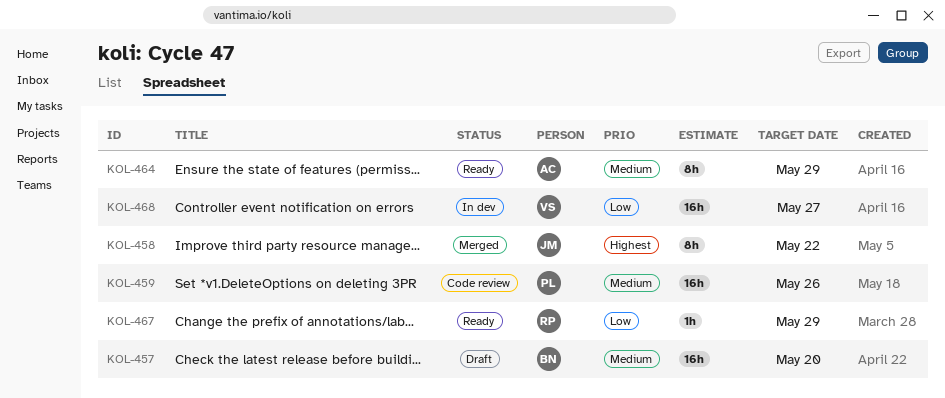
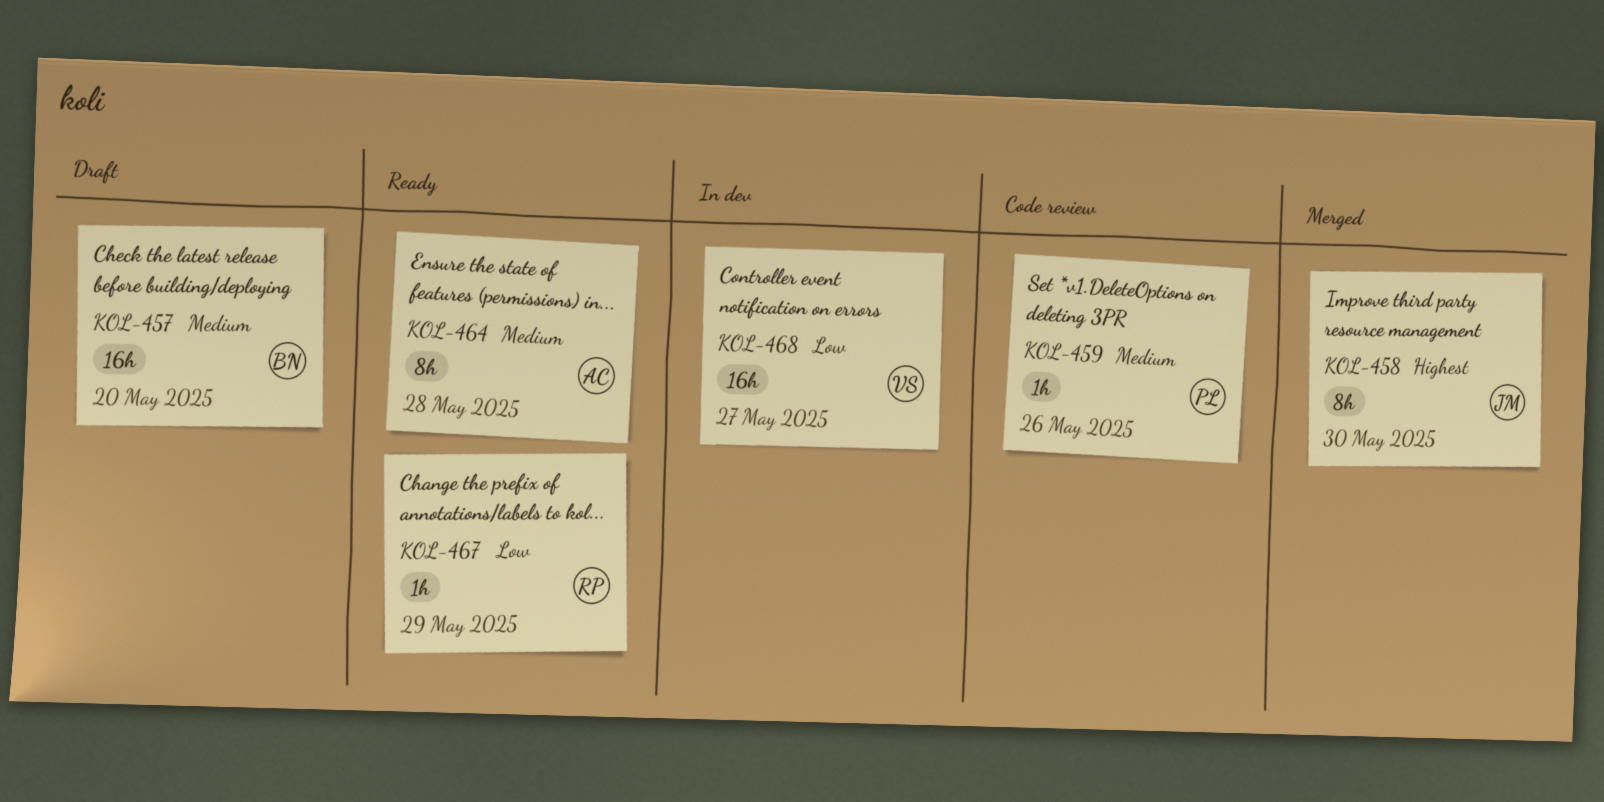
KOL-458, due: May 22 -> May 30
KOL-459, estimate: 16h -> 1h
KOL-464, due: May 29 -> May 28

